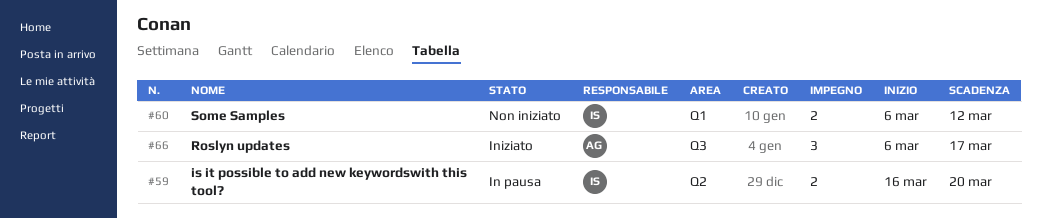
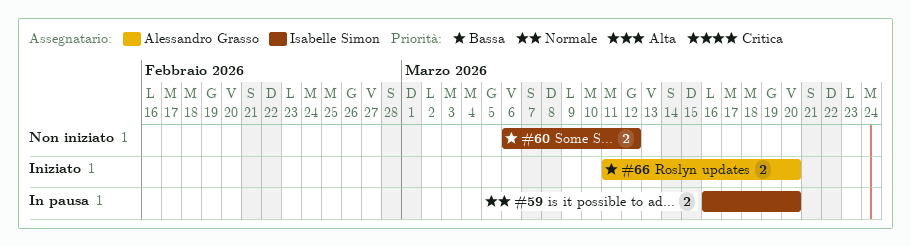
#66, estimate: 3 -> 2
#66, start: Mar 6 -> Mar 11
#66, due: Mar 17 -> Mar 20

